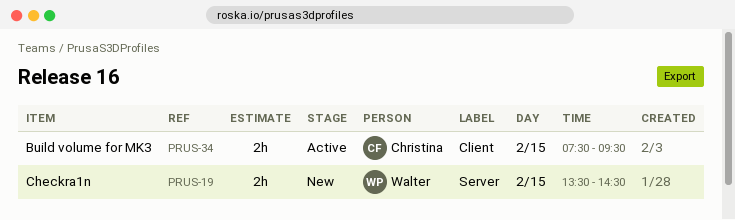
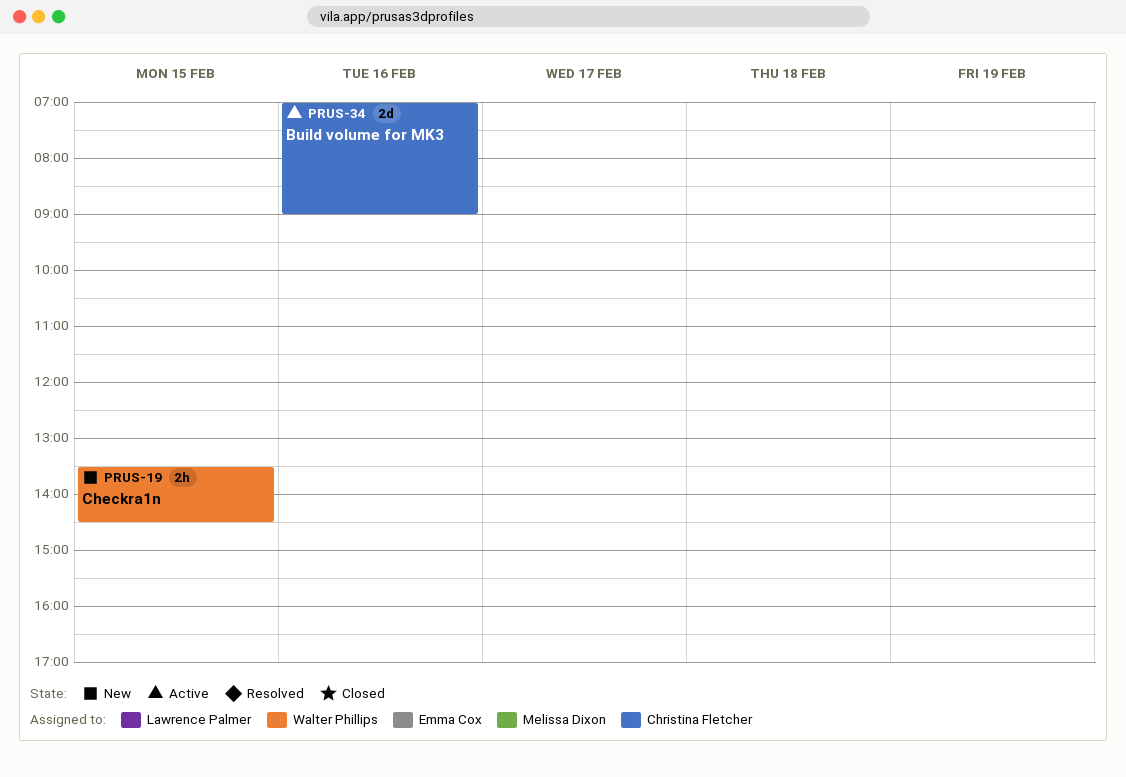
PRUS-34, estimate: 2h -> 2d
PRUS-34, day: Feb 15 -> Feb 16
PRUS-34, begins: 07:30 -> 07:00
PRUS-34, ends: 09:30 -> 09:00

